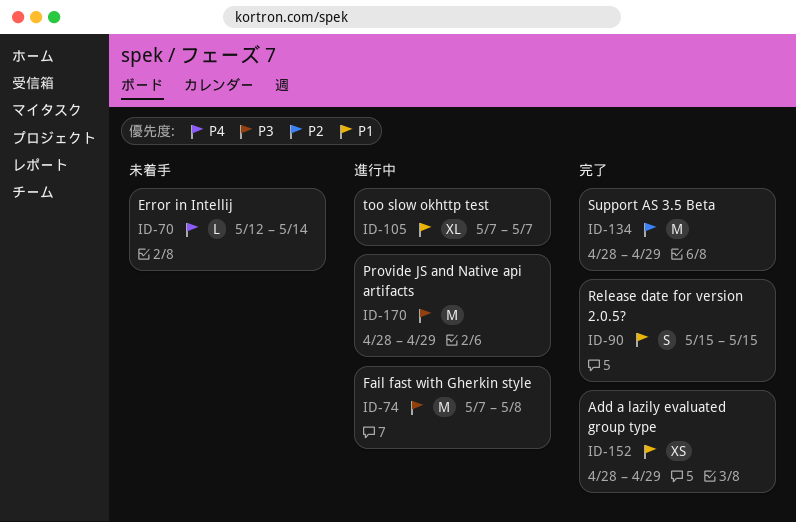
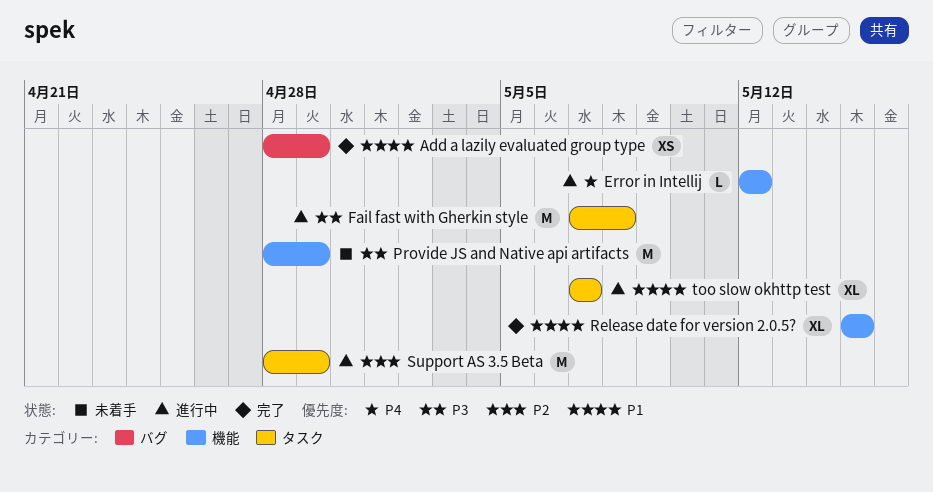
Error in Intellij, status: 未着手 -> 進行中
Error in Intellij, due: May 14 -> May 12
Provide JS and Native api artifacts, status: 進行中 -> 未着手
Release date for version 2.0.5?, estimate: S -> XL
Support AS 3.5 Beta, status: 完了 -> 進行中

